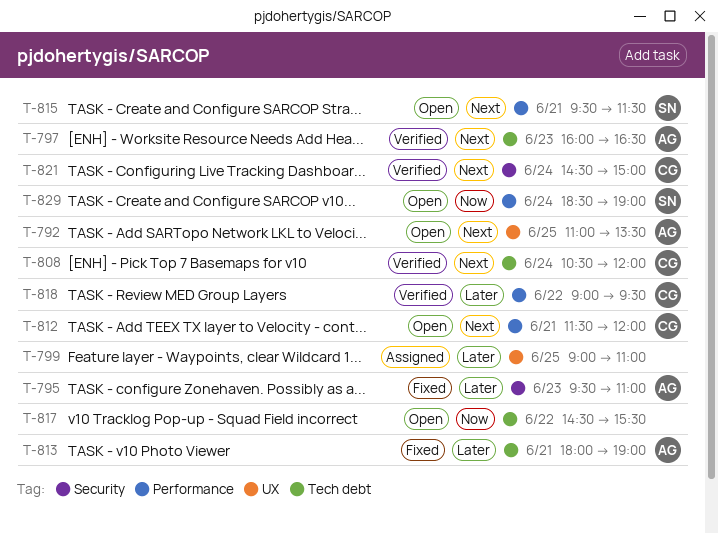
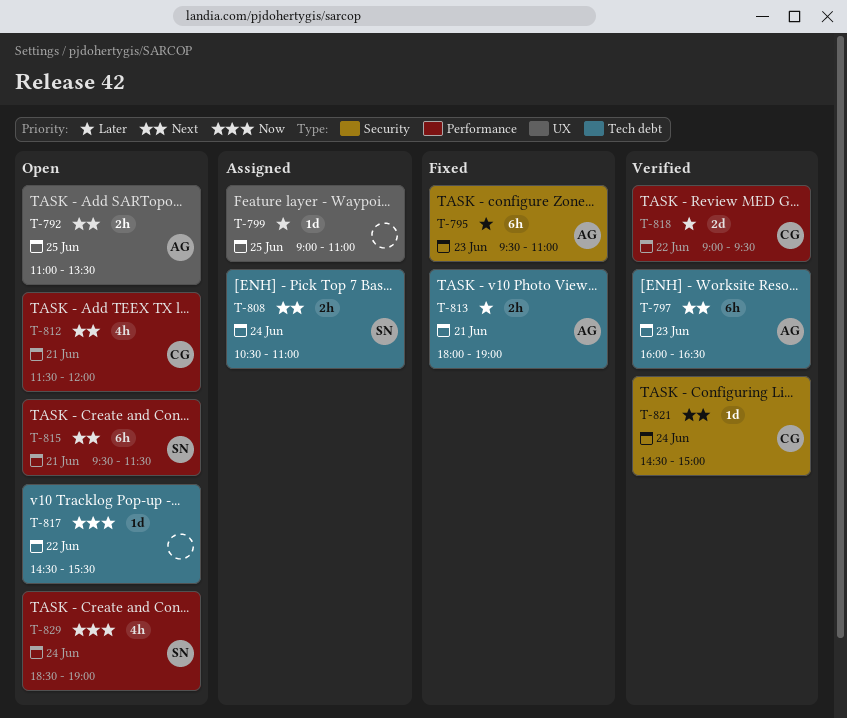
T-808, status: Verified -> Assigned
T-808, owner: CG -> SN
T-808, ends: 12:00 -> 11:00

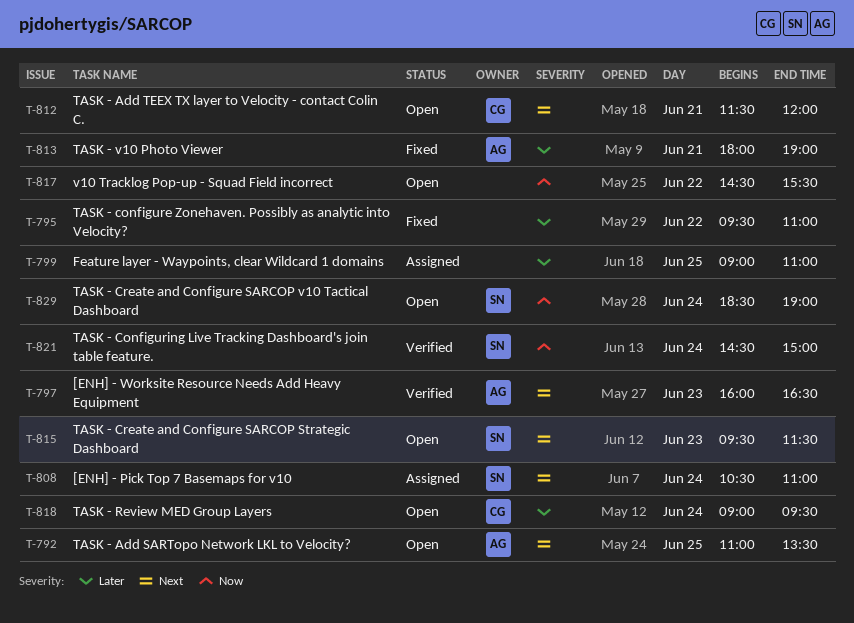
T-795, owner: AG -> none
T-795, day: Jun 23 -> Jun 22
T-815, day: Jun 21 -> Jun 23
T-818, status: Verified -> Open
T-818, day: Jun 22 -> Jun 24
T-821, owner: CG -> SN
T-821, priority: Next -> Now

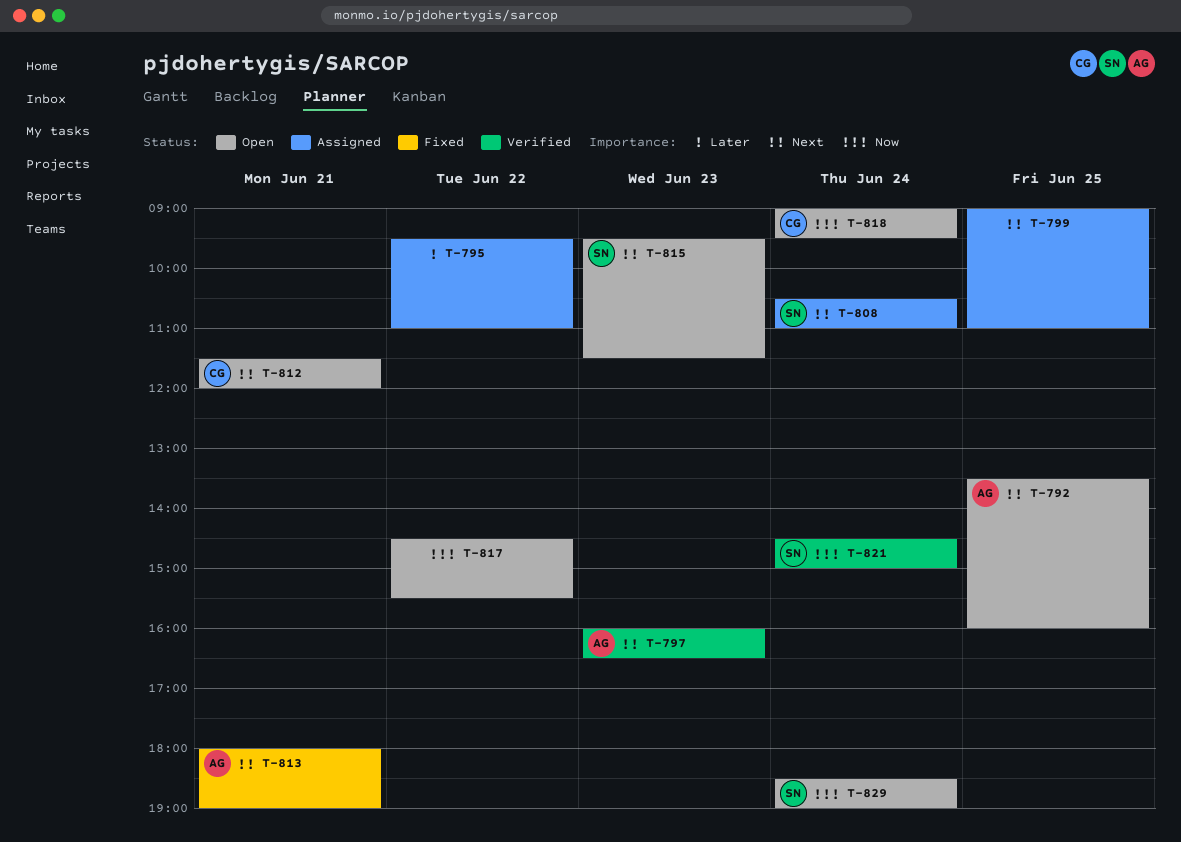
T-792, begins: 11:00 -> 13:30
T-792, ends: 13:30 -> 16:00
T-795, status: Fixed -> Assigned
T-799, priority: Later -> Next
T-813, priority: Later -> Next
T-818, priority: Later -> Now

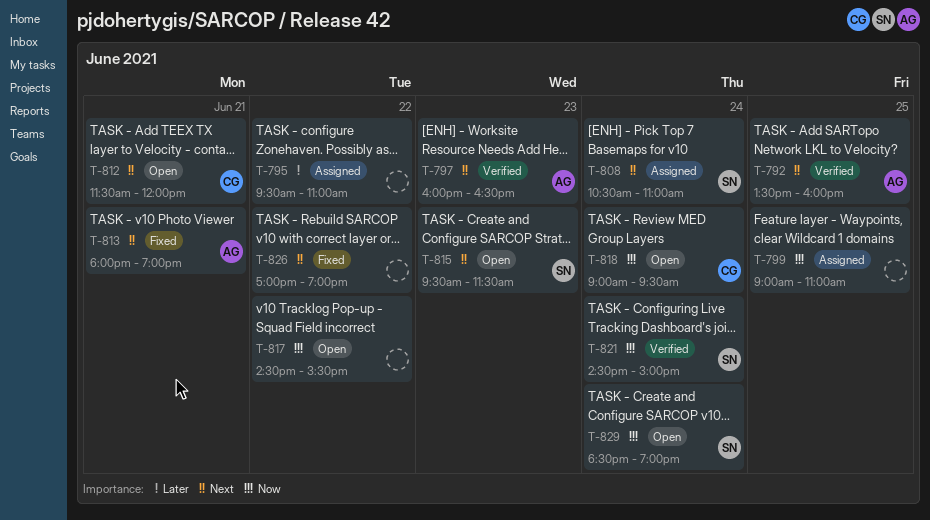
T-792, status: Open -> Verified
T-799, priority: Next -> Now
T-826: none -> present

